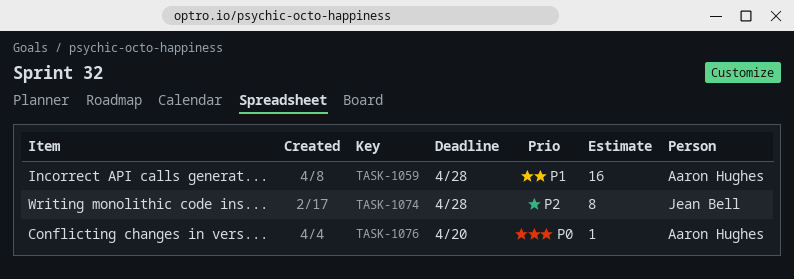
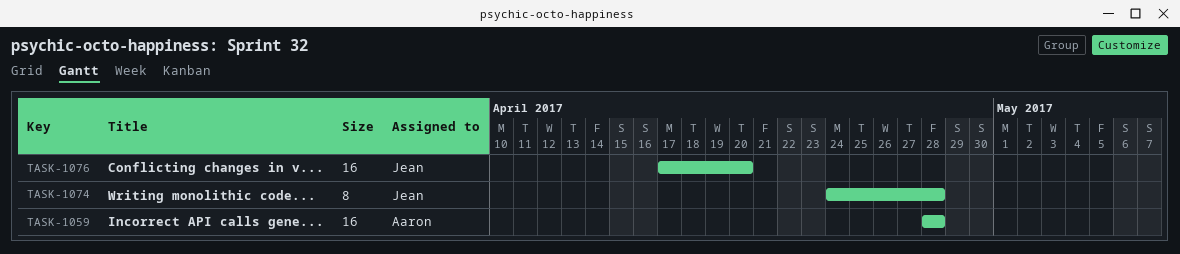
TASK-1076, owner: Aaron Hughes -> Jean Bell
TASK-1076, estimate: 1 -> 16

